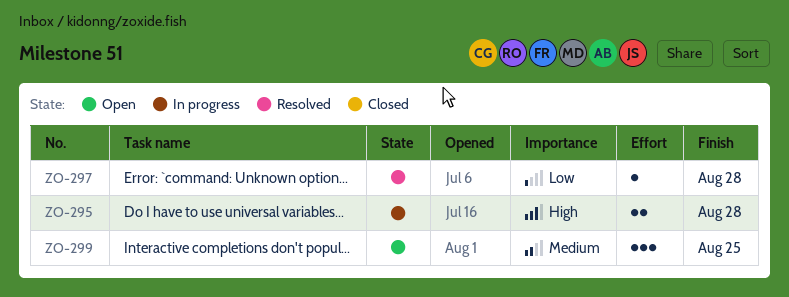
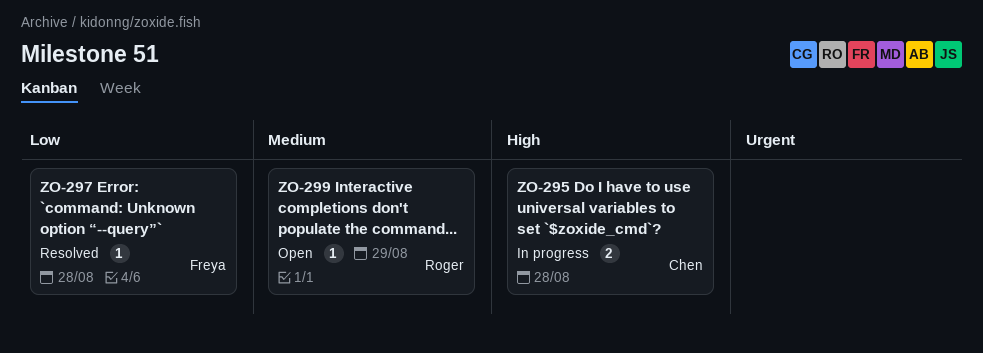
ZO-299, estimate: 3 -> 1
ZO-299, due: Aug 25 -> Aug 29

